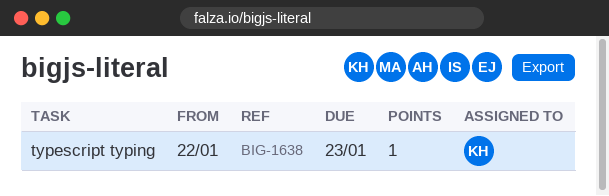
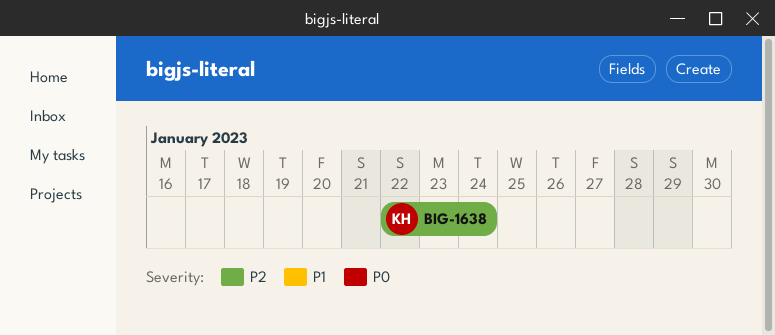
BIG-1638, due: Jan 23 -> Jan 24

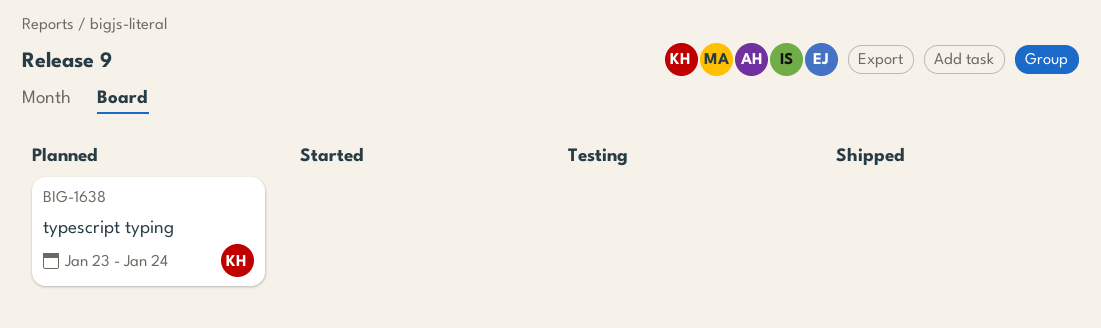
BIG-1638, start: Jan 22 -> Jan 23

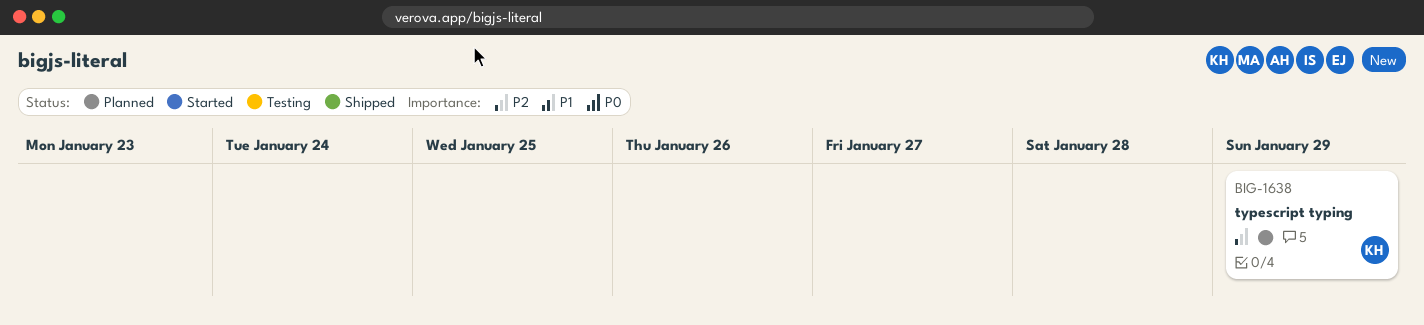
BIG-1638, due: Jan 24 -> Jan 29

